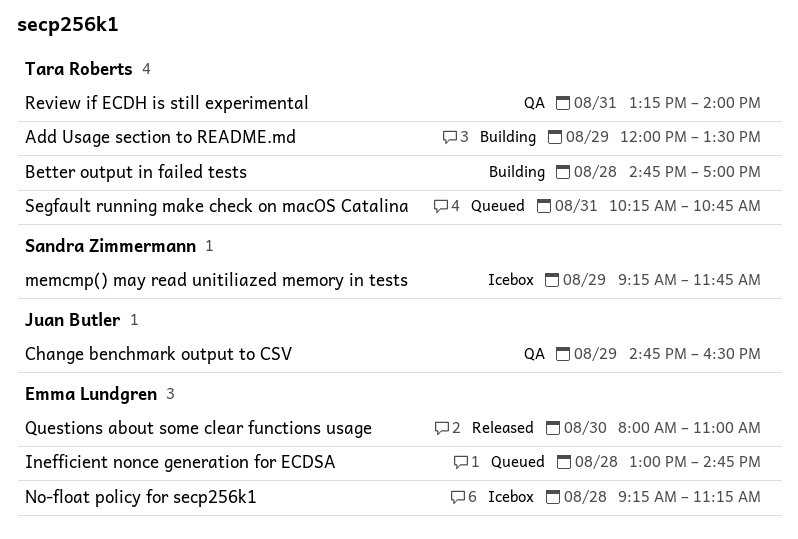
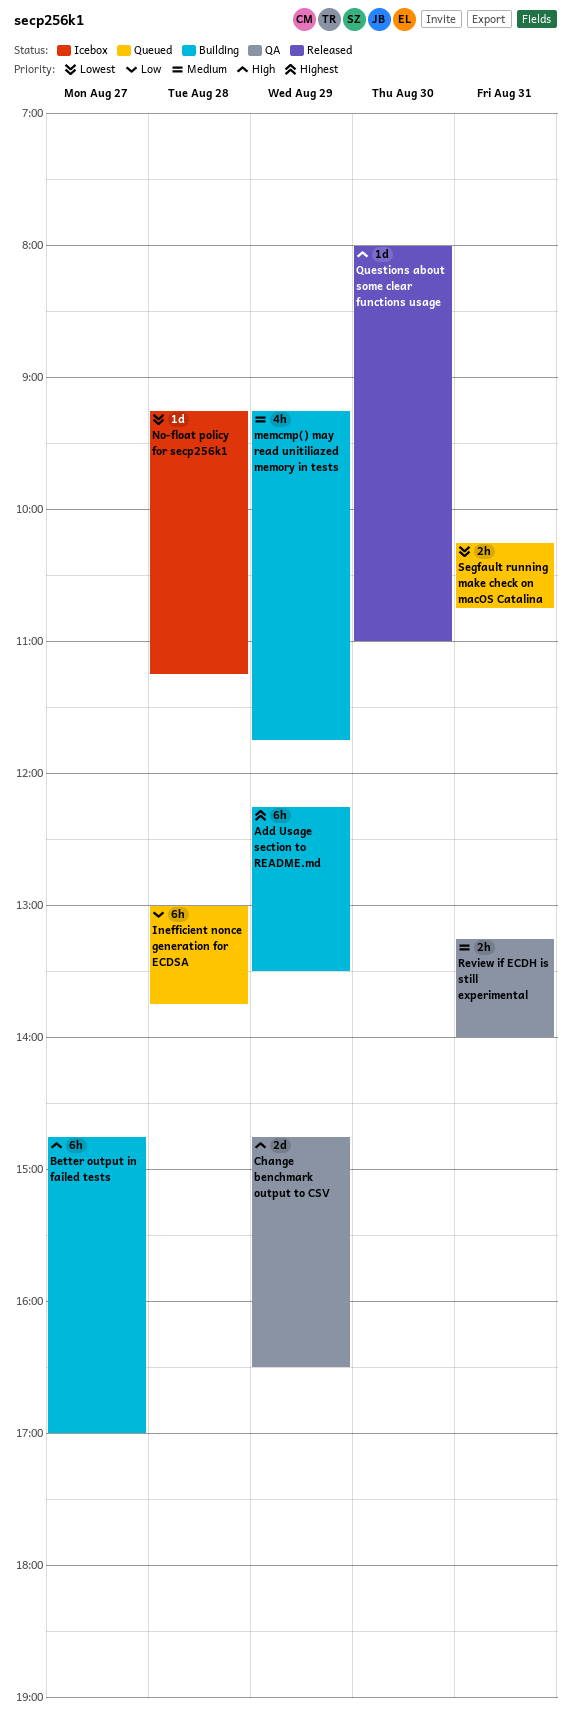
Add Usage section to README.md, begins: 12:00 -> 12:15
Better output in failed tests, day: Aug 28 -> Aug 27
Inefficient nonce generation for ECDSA, ends: 14:45 -> 13:45
memcmp() may read unitiliazed memory in tests, status: Icebox -> Building

